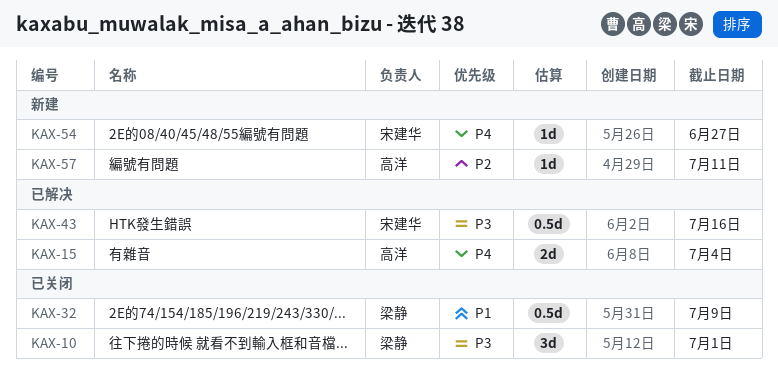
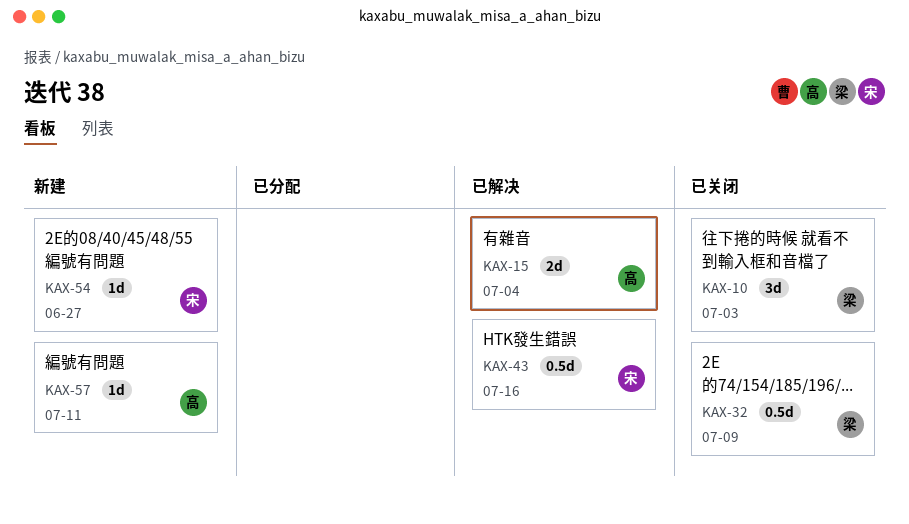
KAX-10, due: Jul 1 -> Jul 3

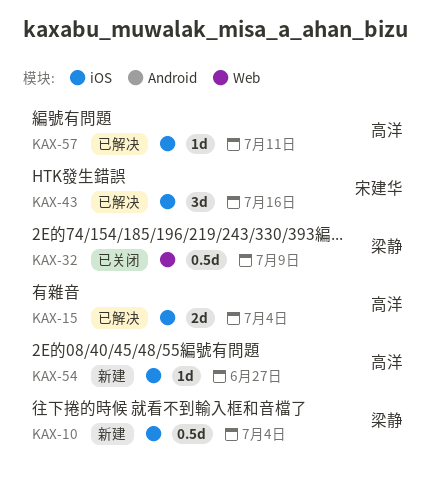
KAX-10, status: 已关闭 -> 新建
KAX-10, estimate: 3d -> 0.5d
KAX-10, due: Jul 3 -> Jul 4
KAX-43, estimate: 0.5d -> 3d
KAX-54, owner: 宋建华 -> 高洋
KAX-57, status: 新建 -> 已解决

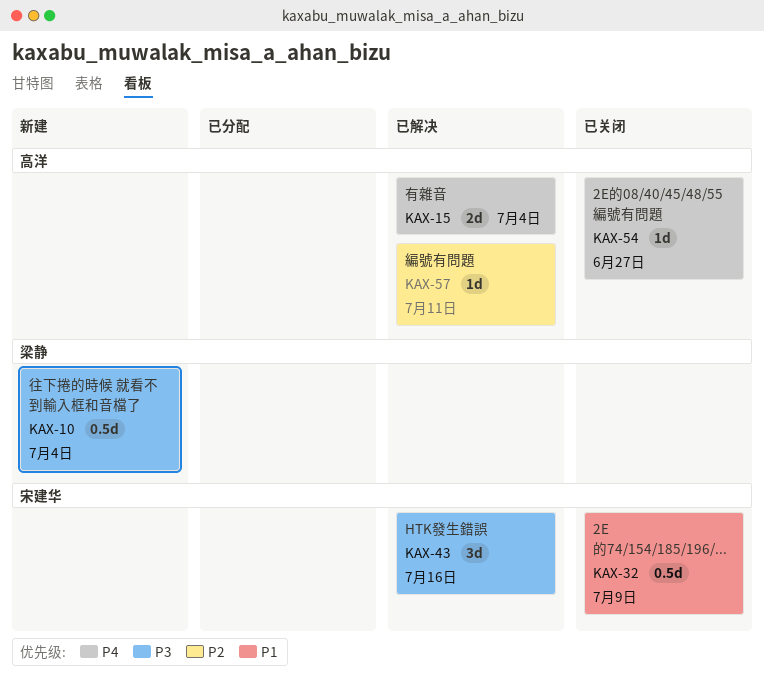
KAX-32, owner: 梁静 -> 宋建华
KAX-54, status: 新建 -> 已关闭

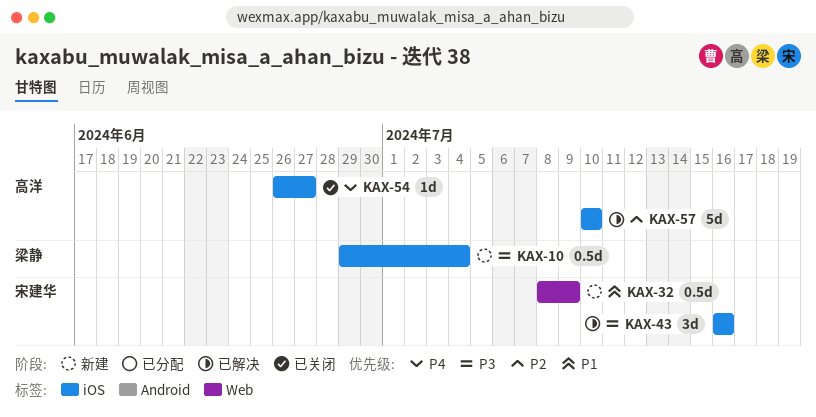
KAX-15: present -> none
KAX-32, status: 已关闭 -> 新建
KAX-57, estimate: 1d -> 5d
KAX-57, due: Jul 11 -> Jul 10

